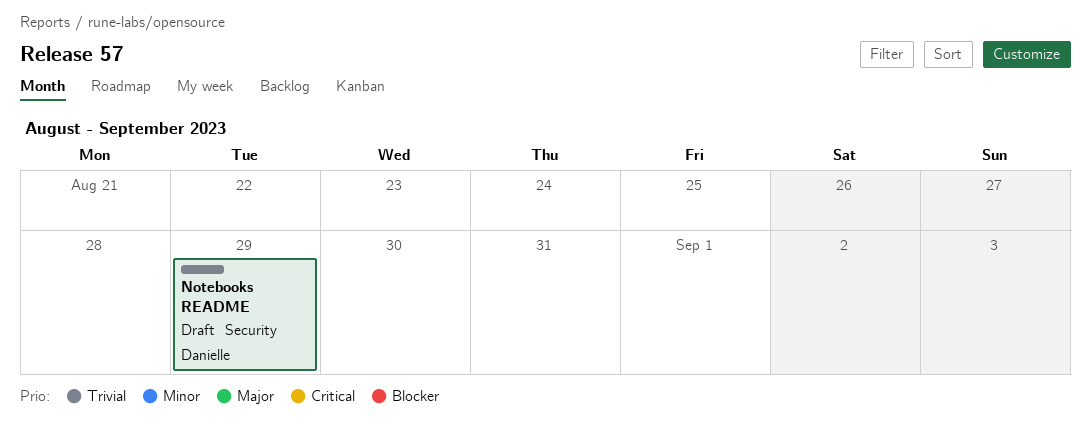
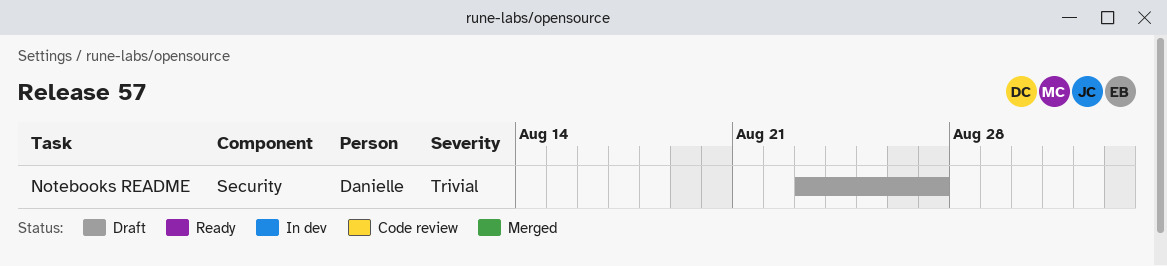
Notebooks README, due: Aug 29 -> Aug 27

